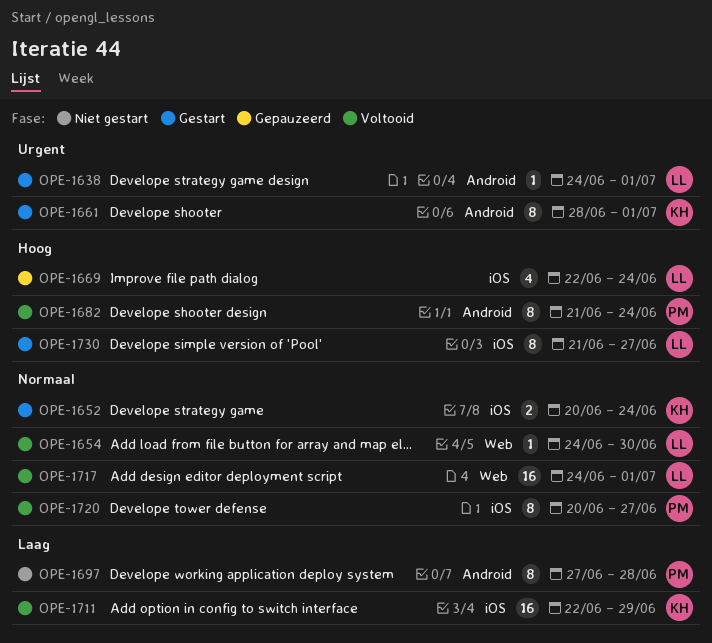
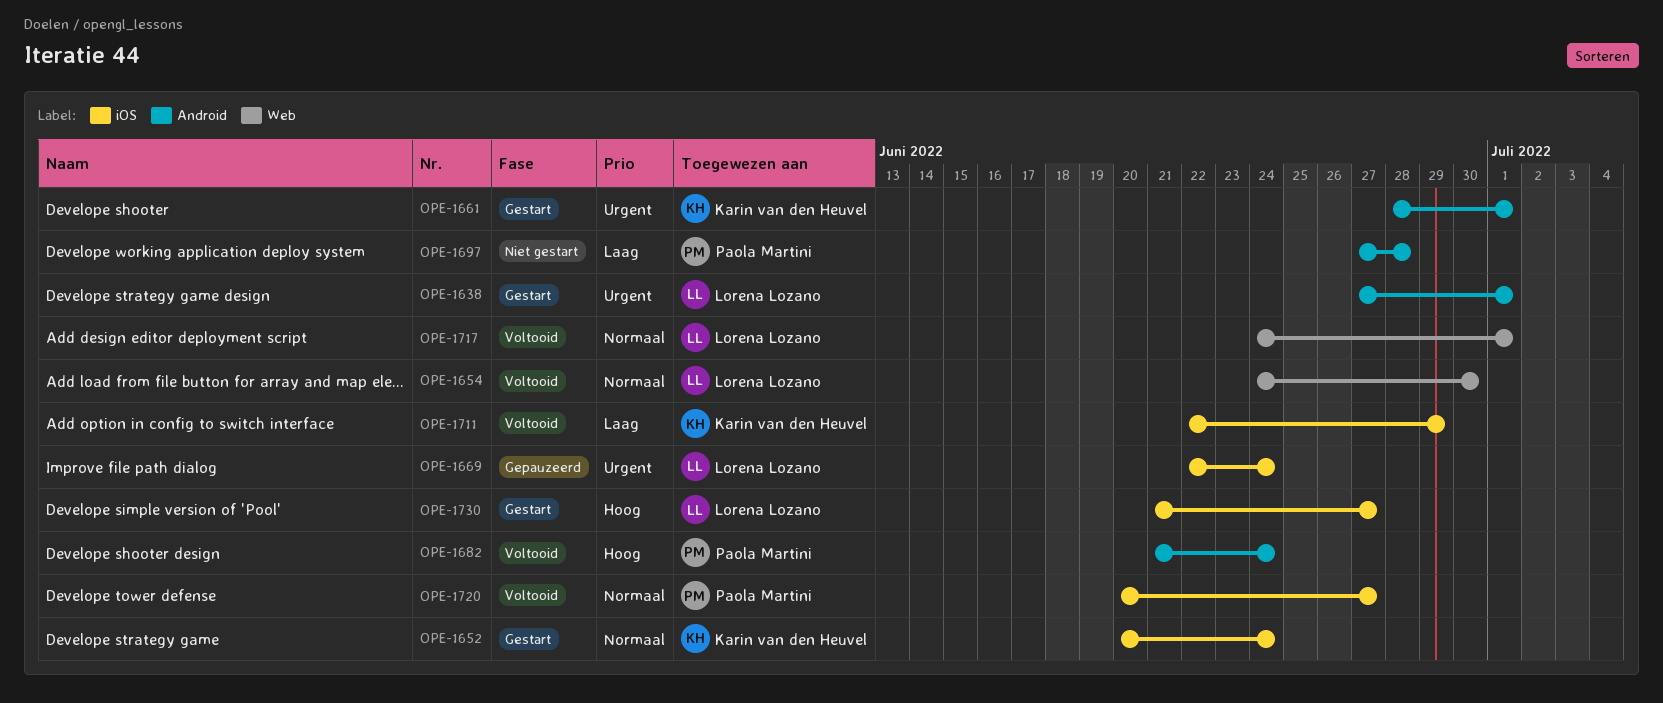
OPE-1638, start: Jun 24 -> Jun 27
OPE-1669, priority: Hoog -> Urgent

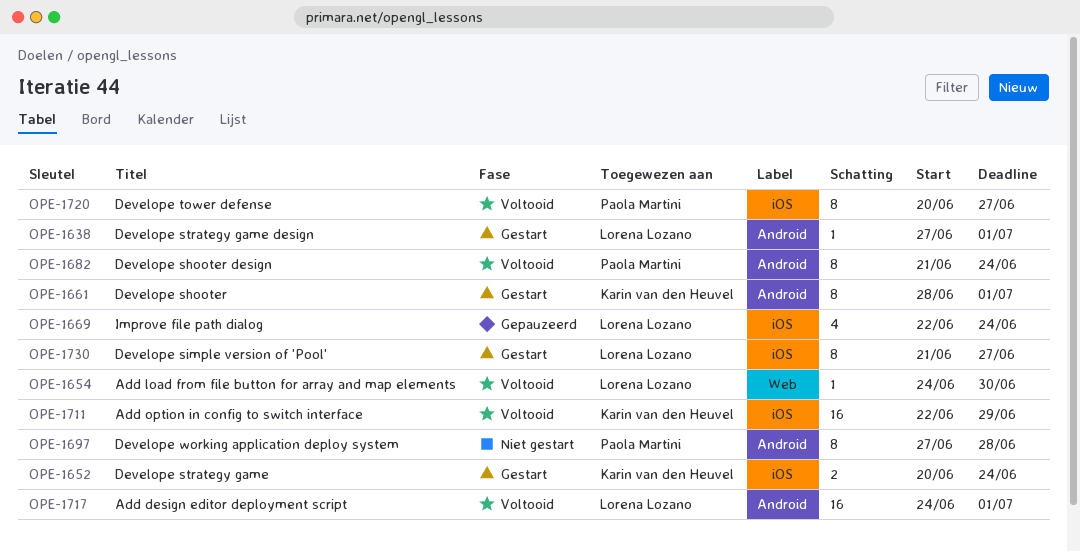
OPE-1717, label: Web -> Android

